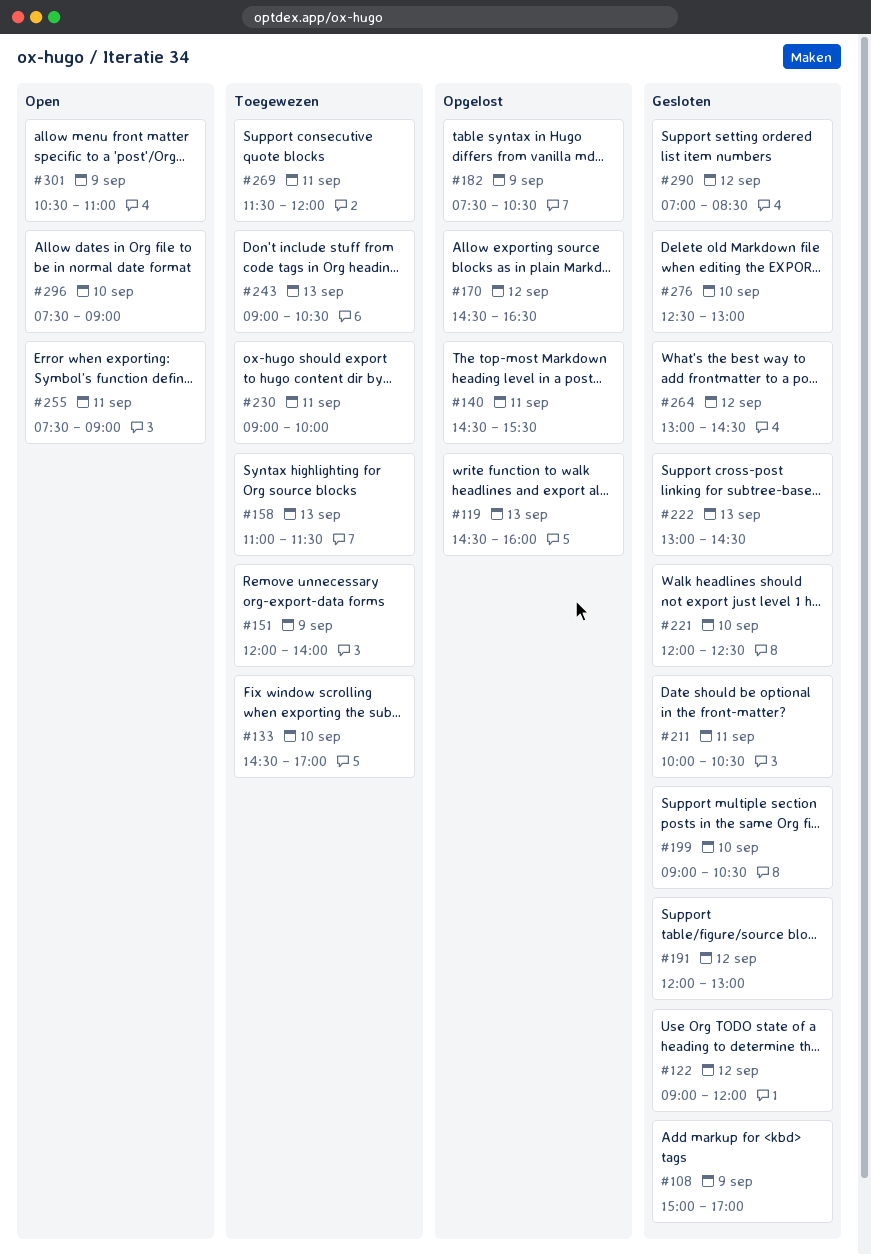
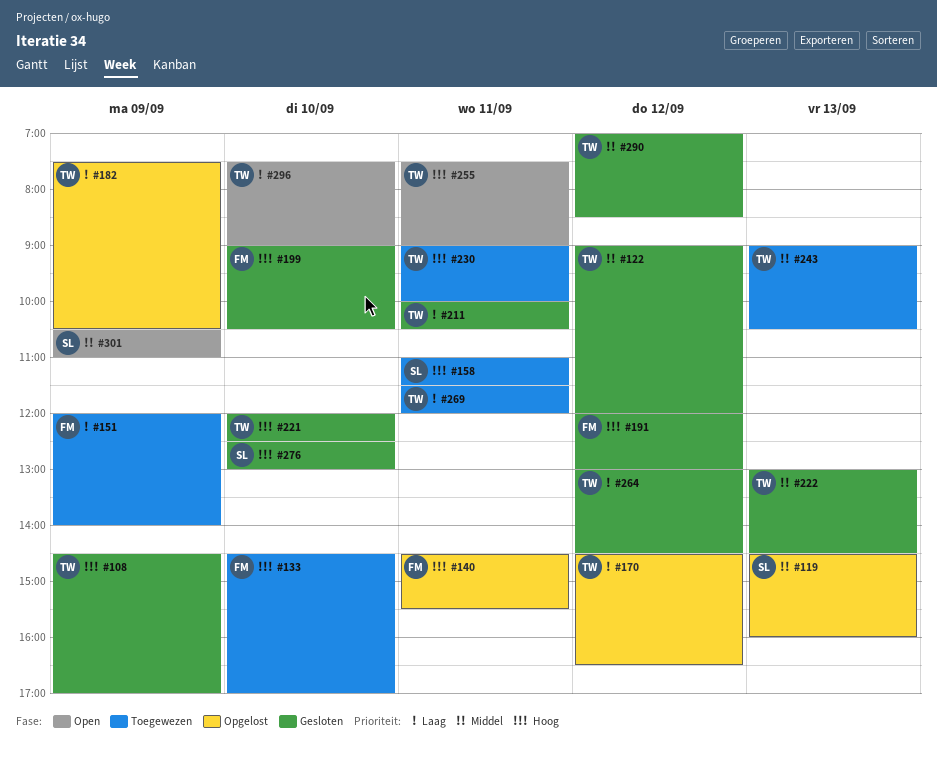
#108, begins: 15:00 -> 14:30
#158, day: Sep 13 -> Sep 11

